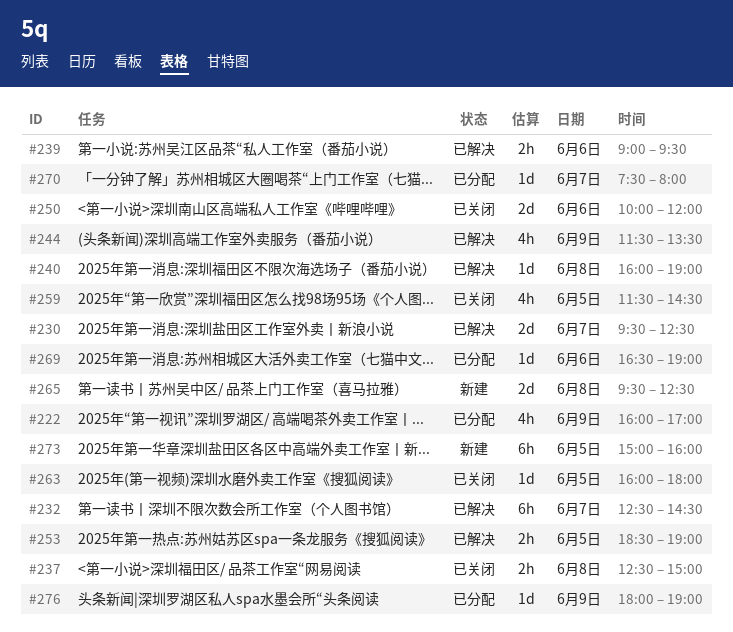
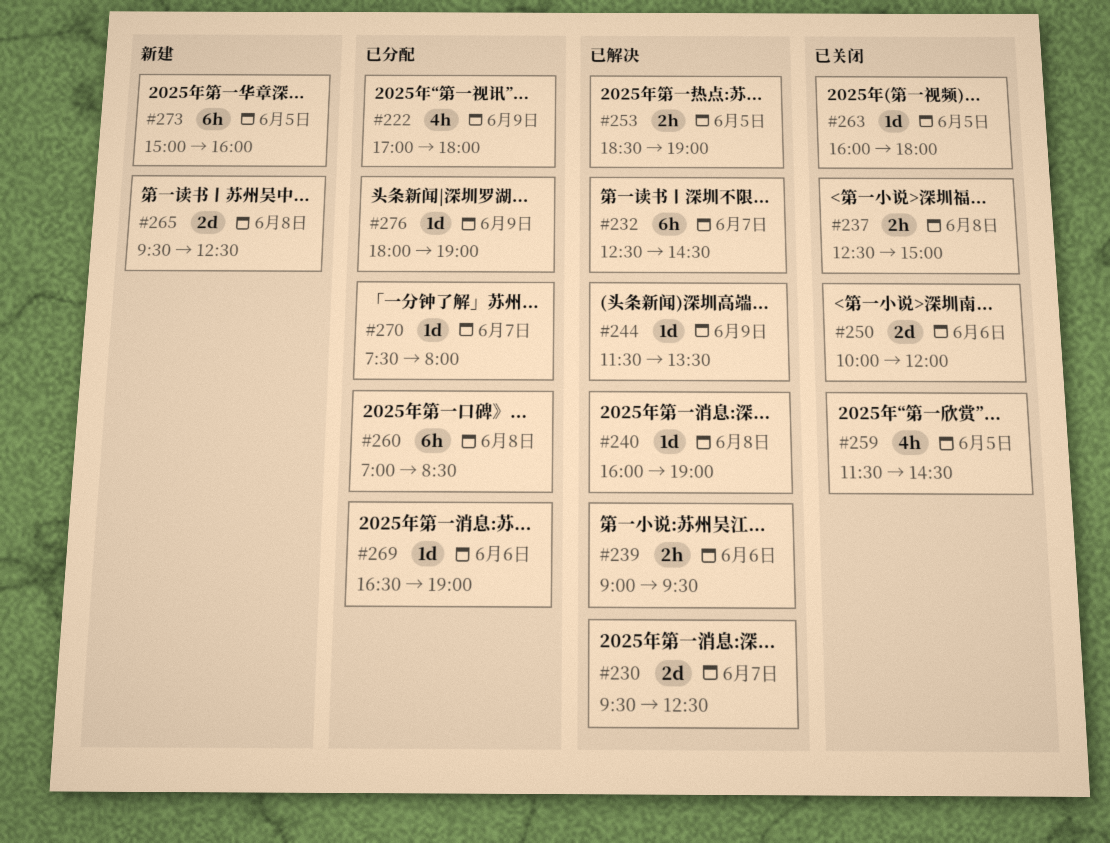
#222, begins: 16:00 -> 17:00
#222, ends: 17:00 -> 18:00
#244, estimate: 4h -> 1d
#260: none -> present

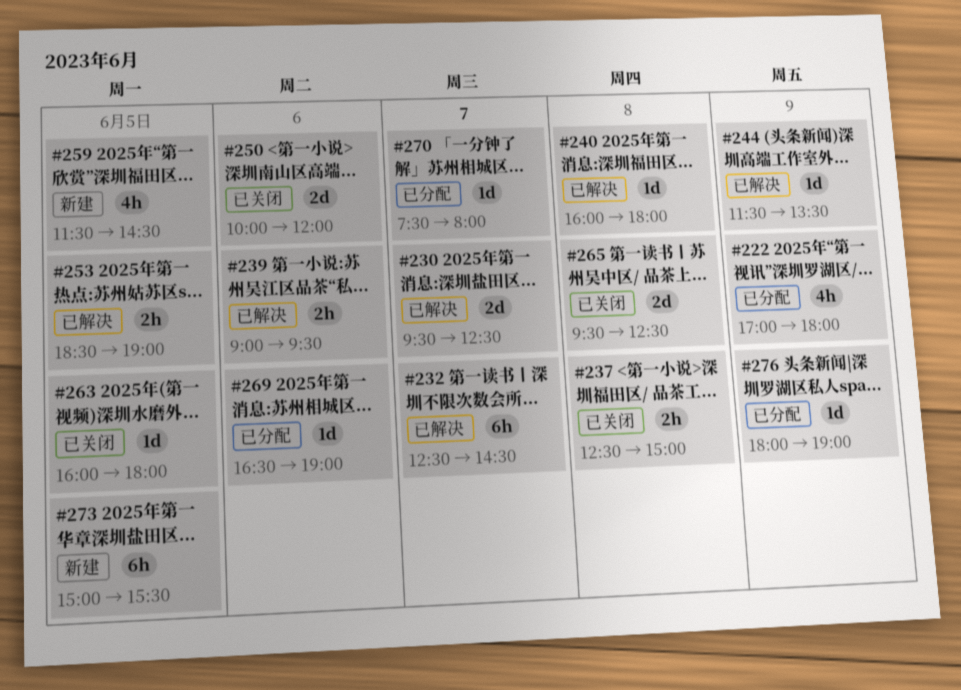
#240, ends: 19:00 -> 18:00
#259, status: 已关闭 -> 新建
#260: present -> none
#265, status: 新建 -> 已关闭
#273, ends: 16:00 -> 15:30

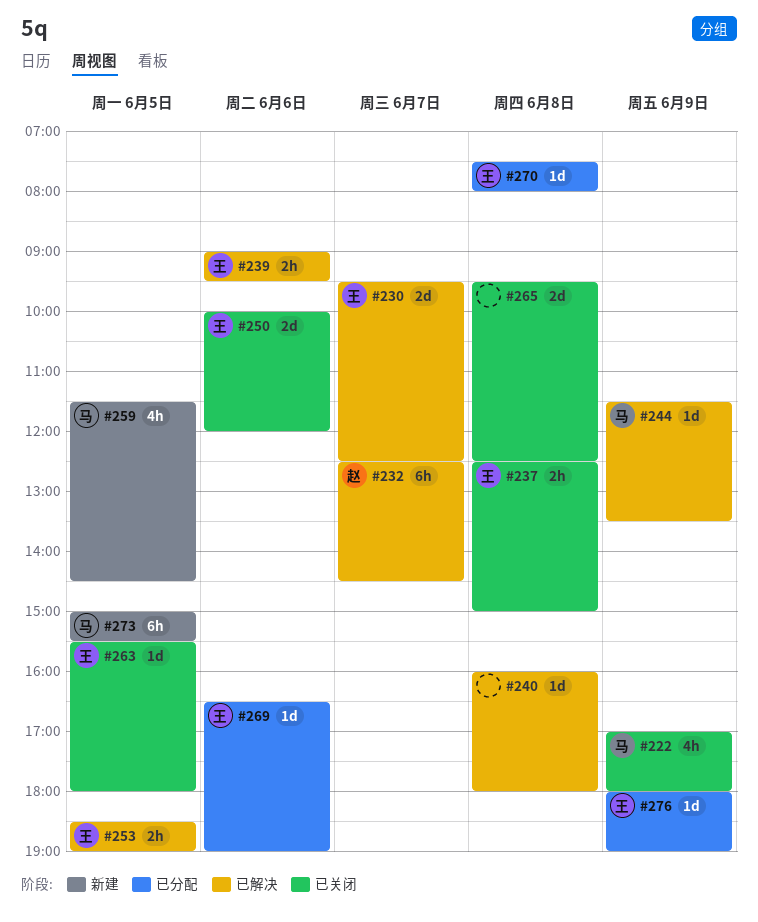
#222, status: 已分配 -> 已关闭
#263, begins: 16:00 -> 15:30
#270, day: Jun 7 -> Jun 8

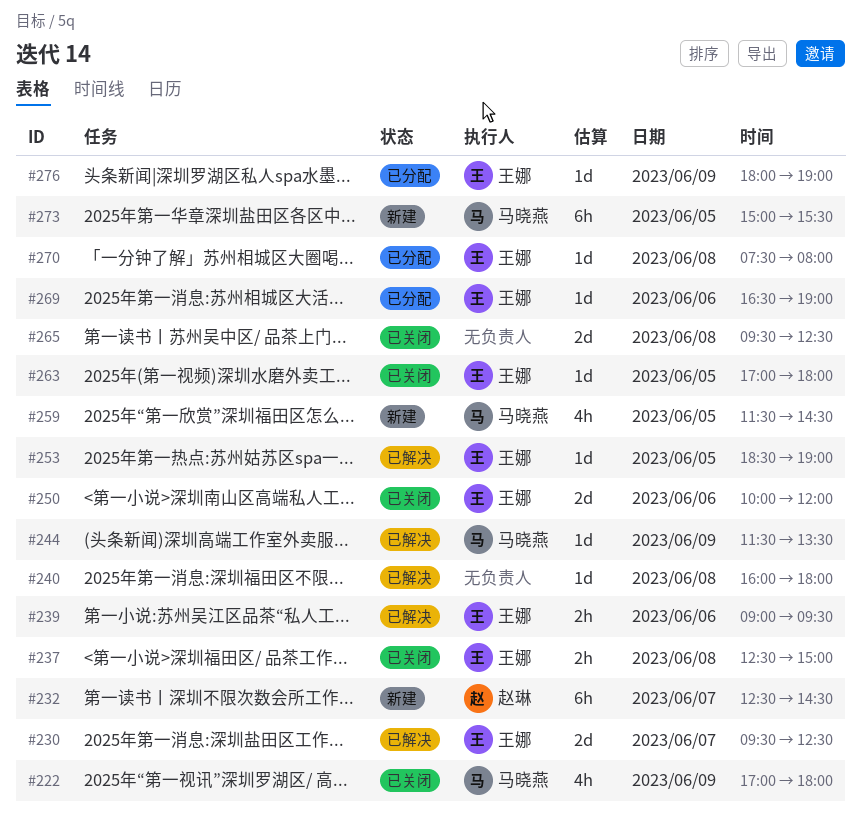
#232, status: 已解决 -> 新建
#253, estimate: 2h -> 1d
#263, begins: 15:30 -> 17:00

